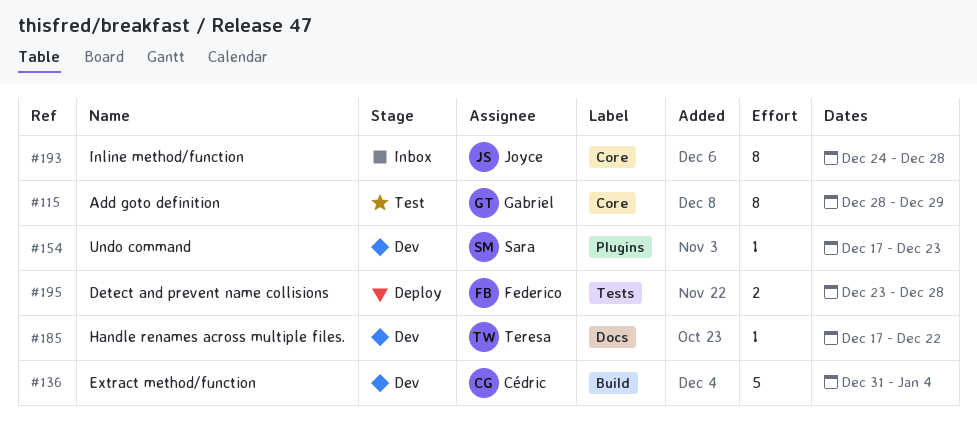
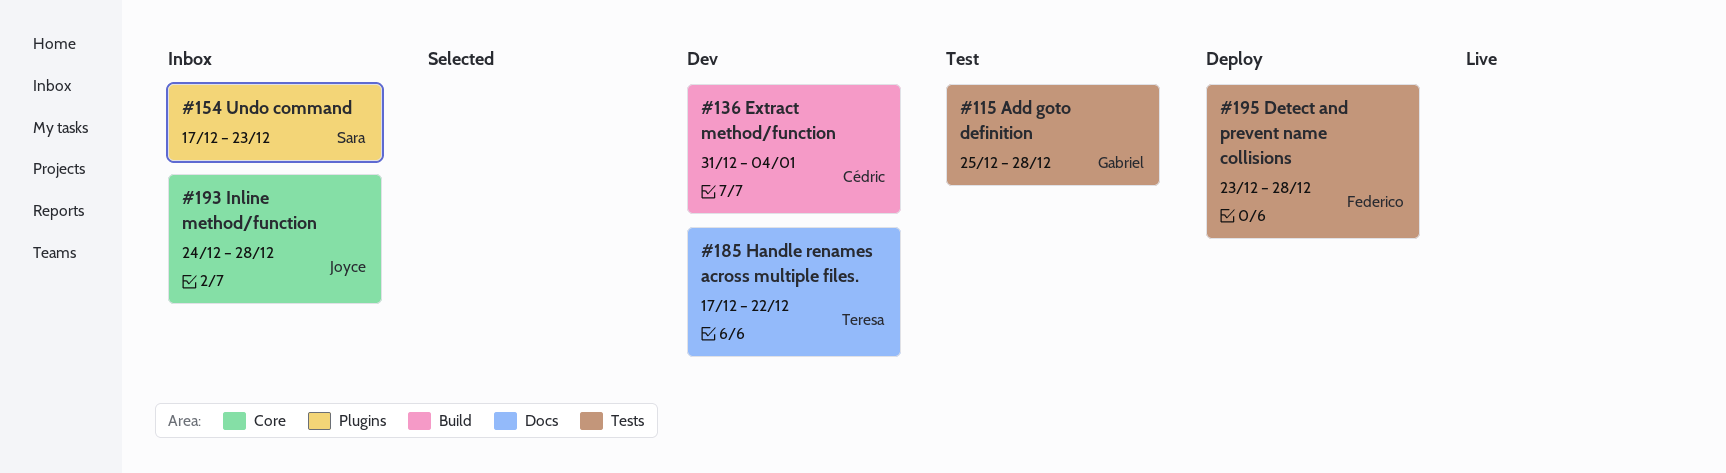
#115, label: Core -> Tests
#115, start: Dec 28 -> Dec 25
#115, due: Dec 29 -> Dec 28
#154, status: Dev -> Inbox

